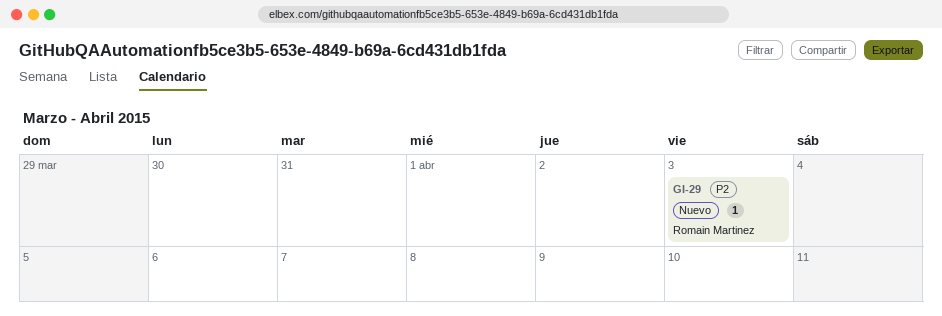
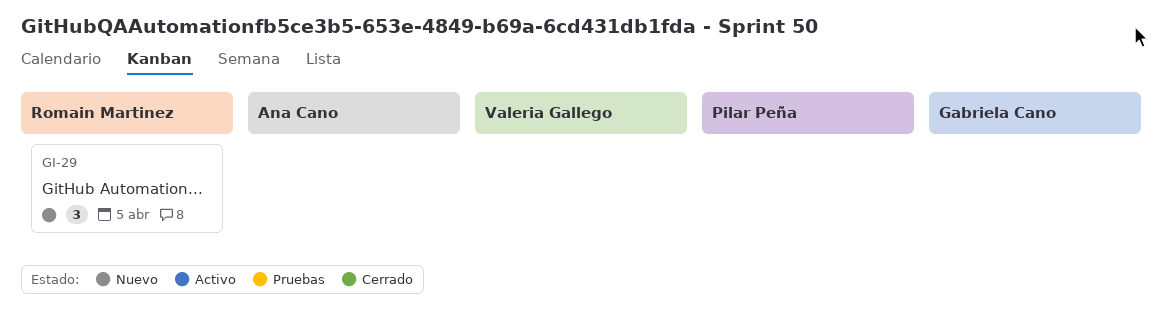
GI-29, estimate: 1 -> 3
GI-29, due: Apr 3 -> Apr 5

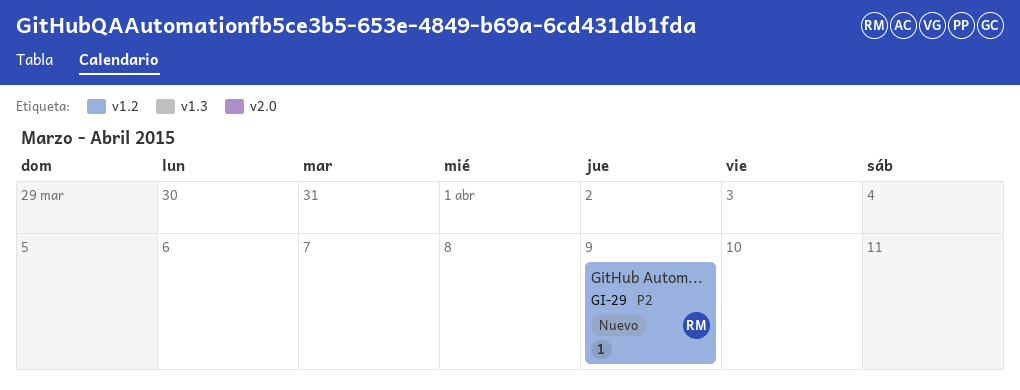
GI-29, estimate: 3 -> 1
GI-29, due: Apr 5 -> Apr 9

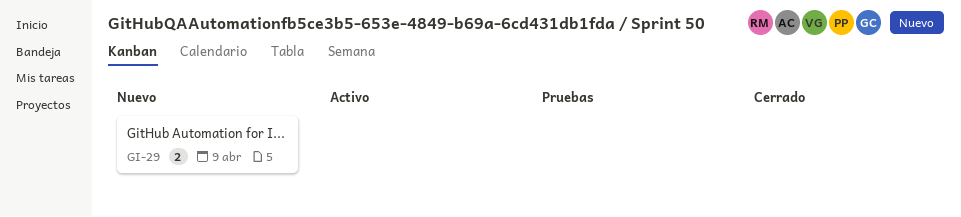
GI-29, estimate: 1 -> 2

